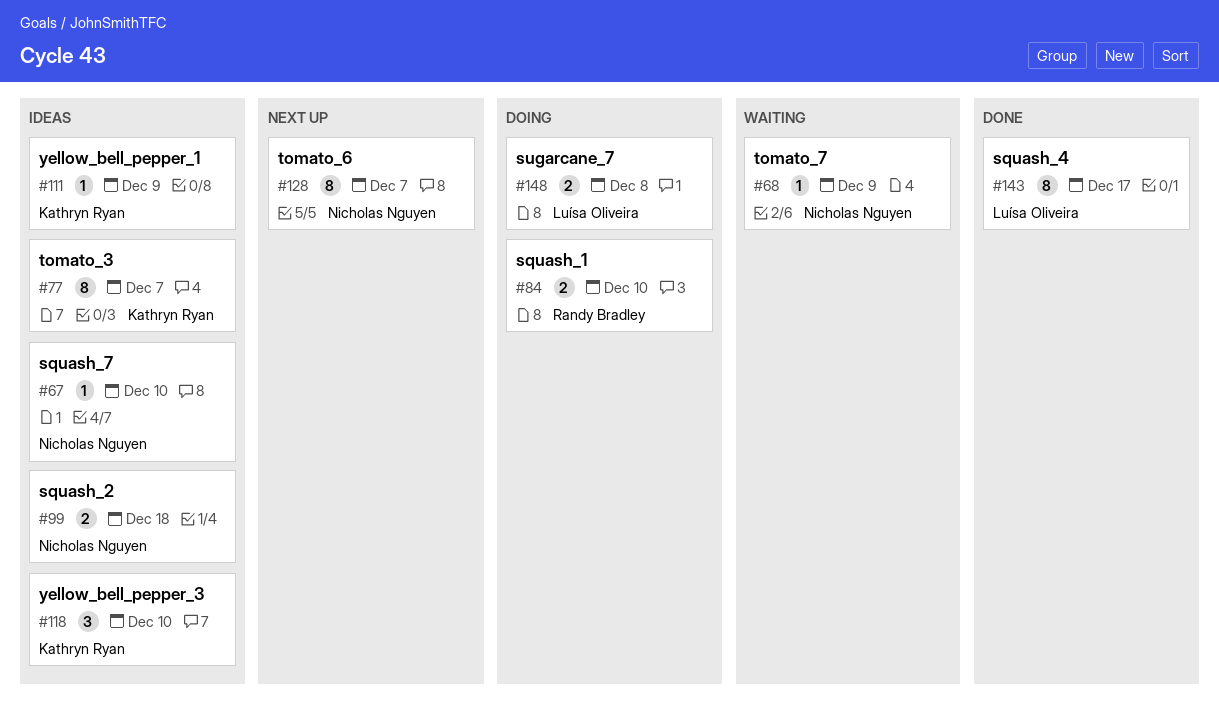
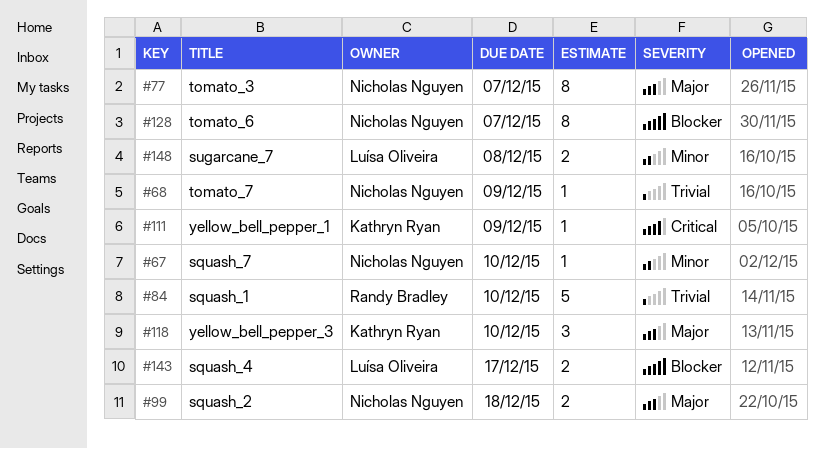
#77, owner: Kathryn Ryan -> Nicholas Nguyen
#84, estimate: 2 -> 5
#143, estimate: 8 -> 2

